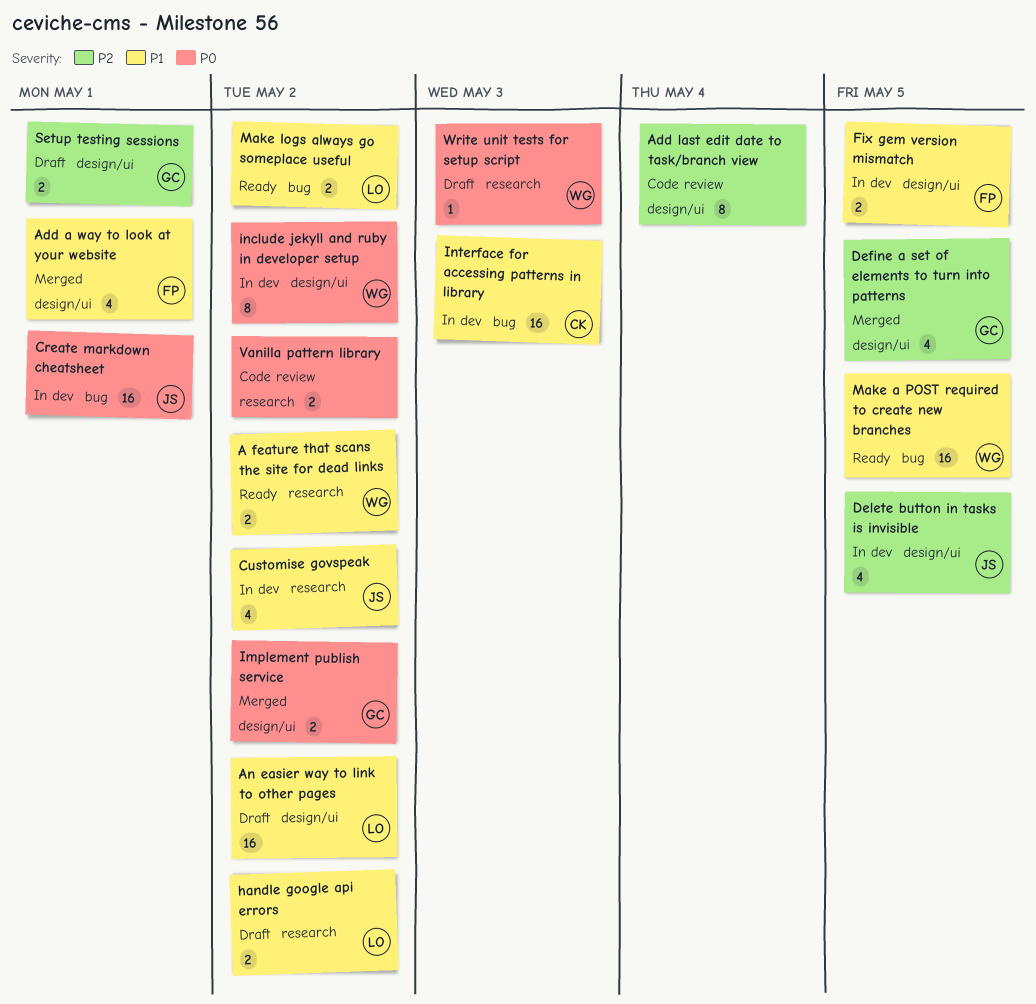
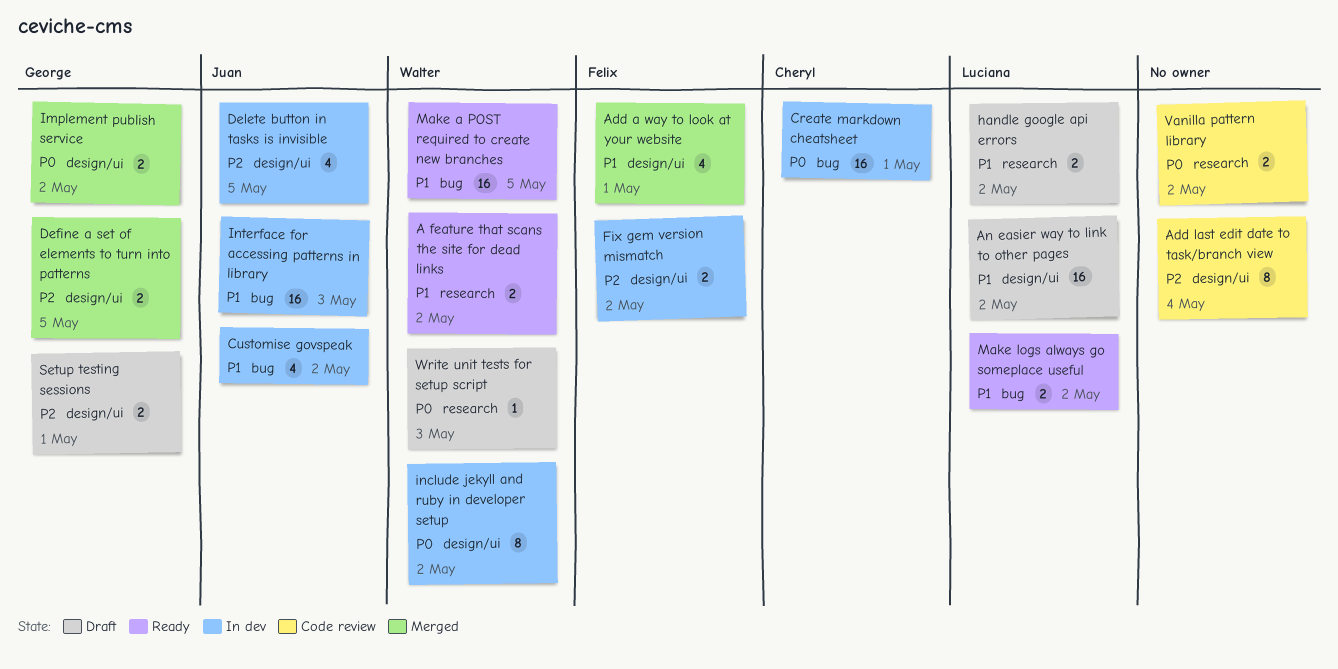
Create markdown cheatsheet, owner: Juan -> Cheryl
Customise govspeak, label: research -> bug
Define a set of elements to turn into patterns, estimate: 4 -> 2
Fix gem version mismatch, priority: P1 -> P2
Fix gem version mismatch, due: May 5 -> May 2
Interface for accessing patterns in library, owner: Cheryl -> Juan

